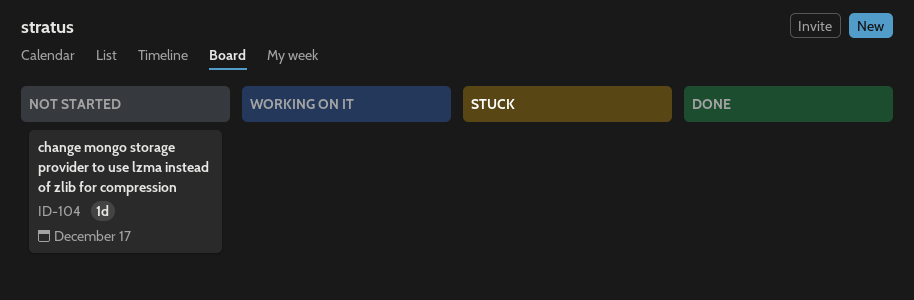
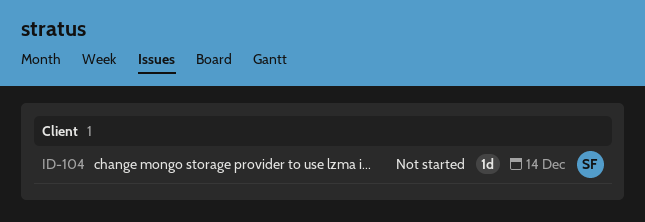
ID-104, due: Dec 17 -> Dec 14

